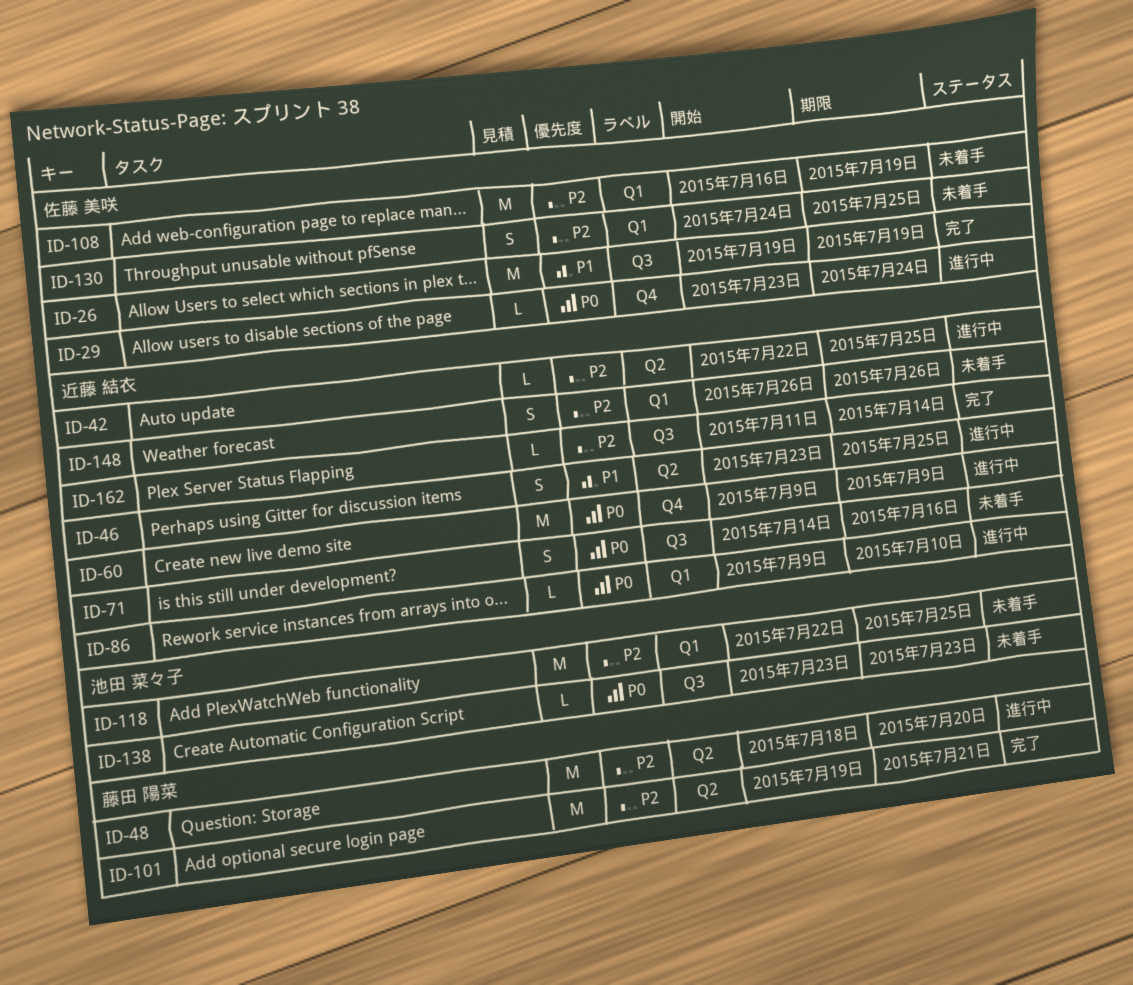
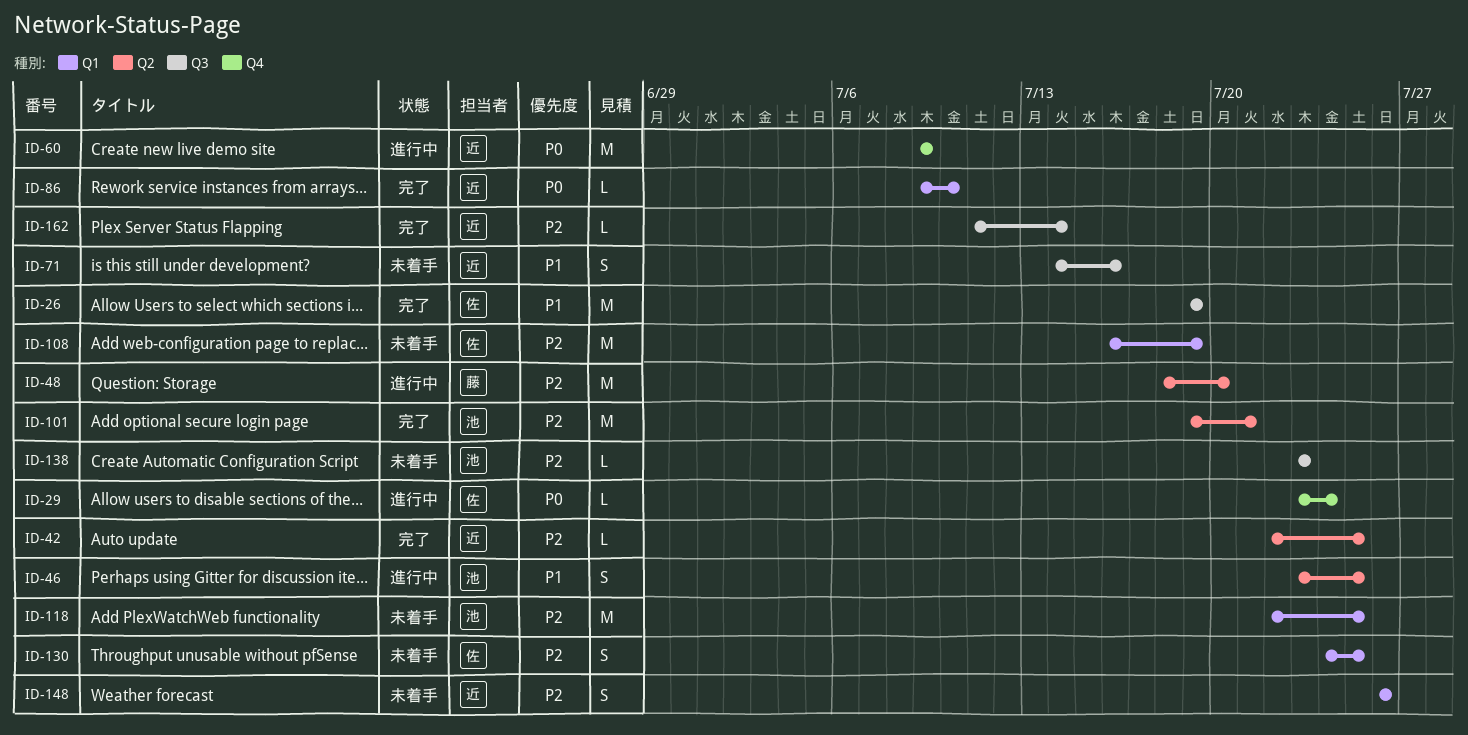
ID-42, status: 進行中 -> 完了
ID-46, owner: 近藤 結衣 -> 池田 菜々子
ID-71, priority: P0 -> P1
ID-86, status: 進行中 -> 完了
ID-101, owner: 藤田 陽菜 -> 池田 菜々子
ID-138, priority: P0 -> P2

